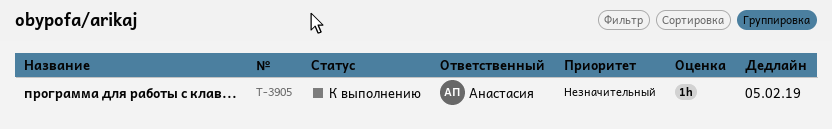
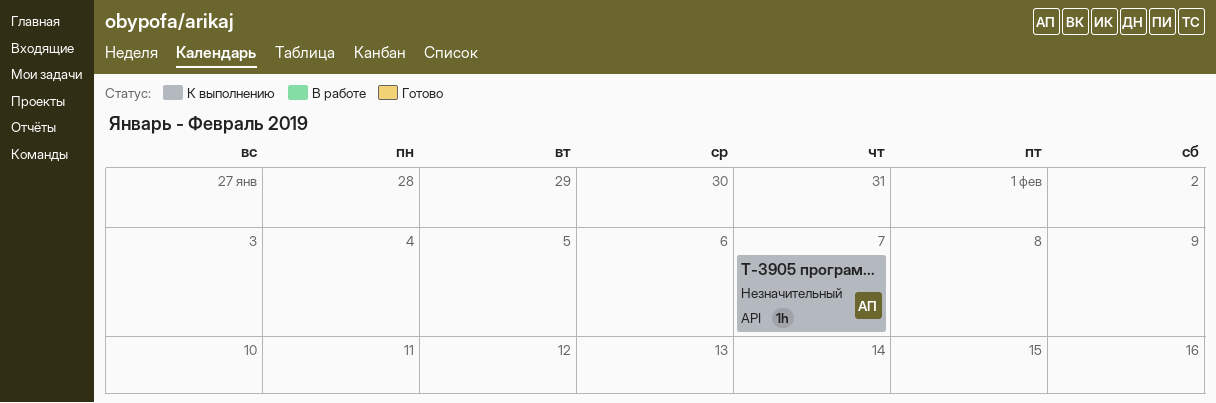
T-3905, due: Feb 5 -> Feb 7

